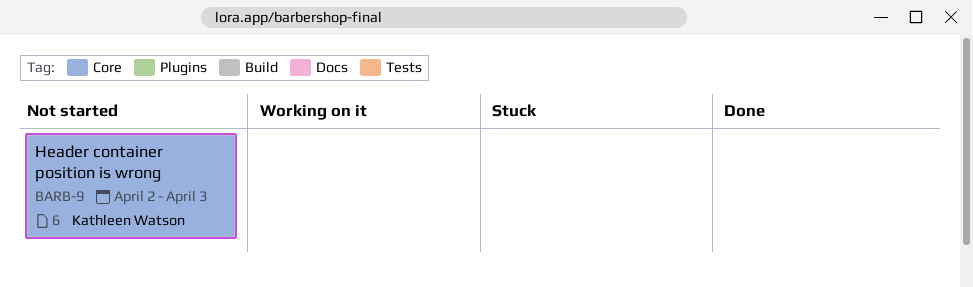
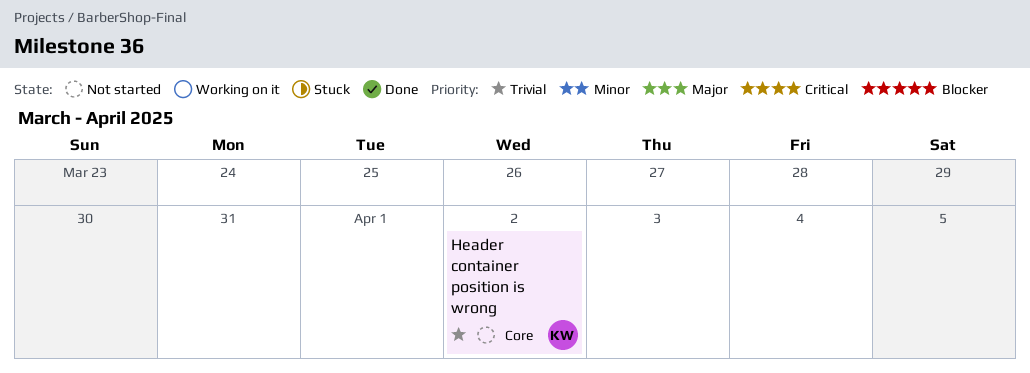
Header container position is wrong, due: Apr 3 -> Apr 2

